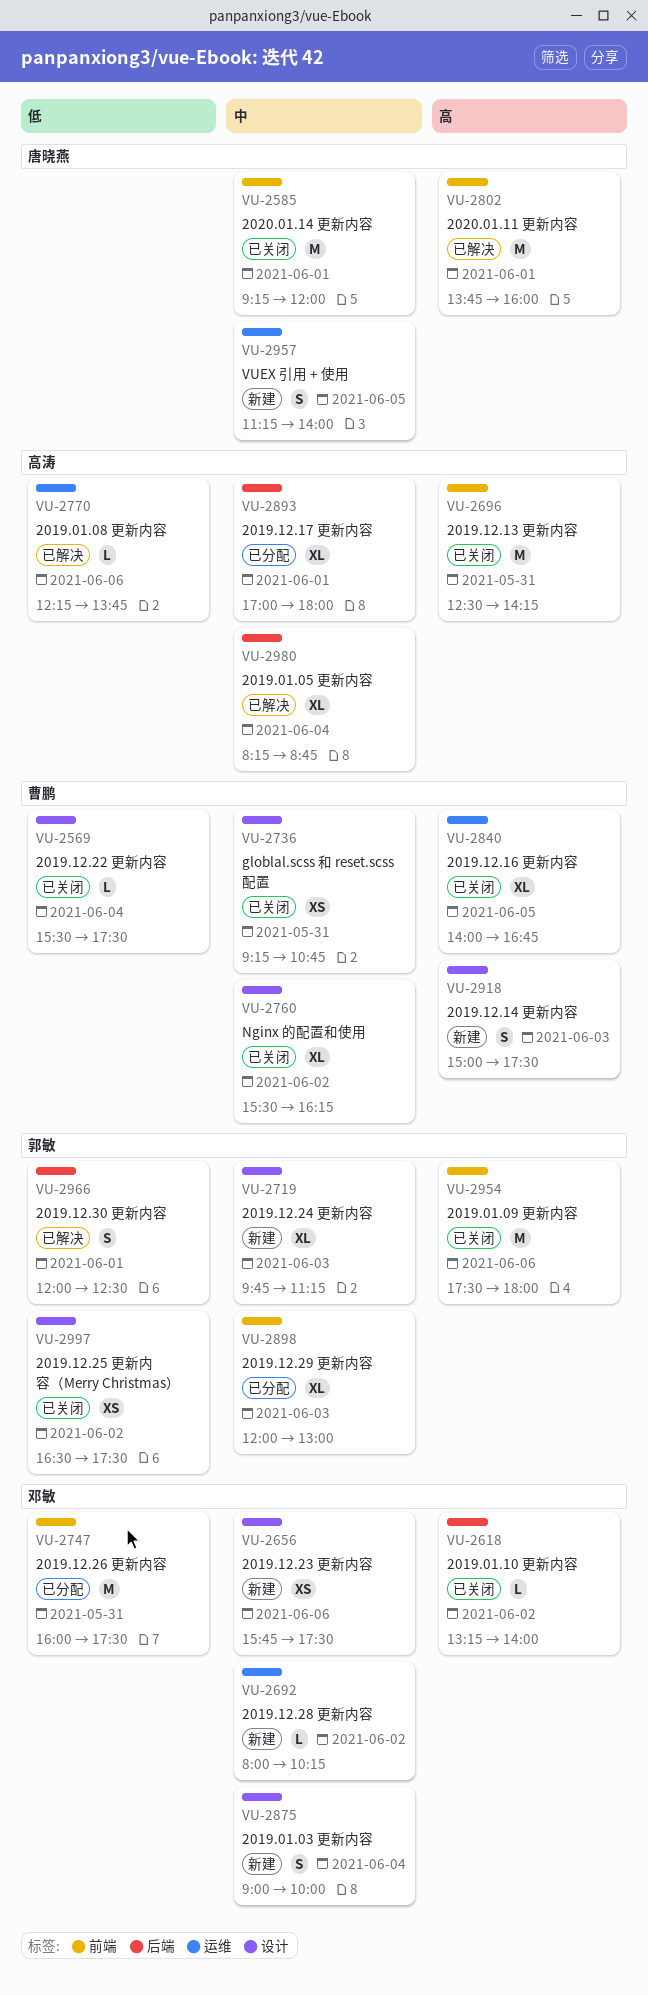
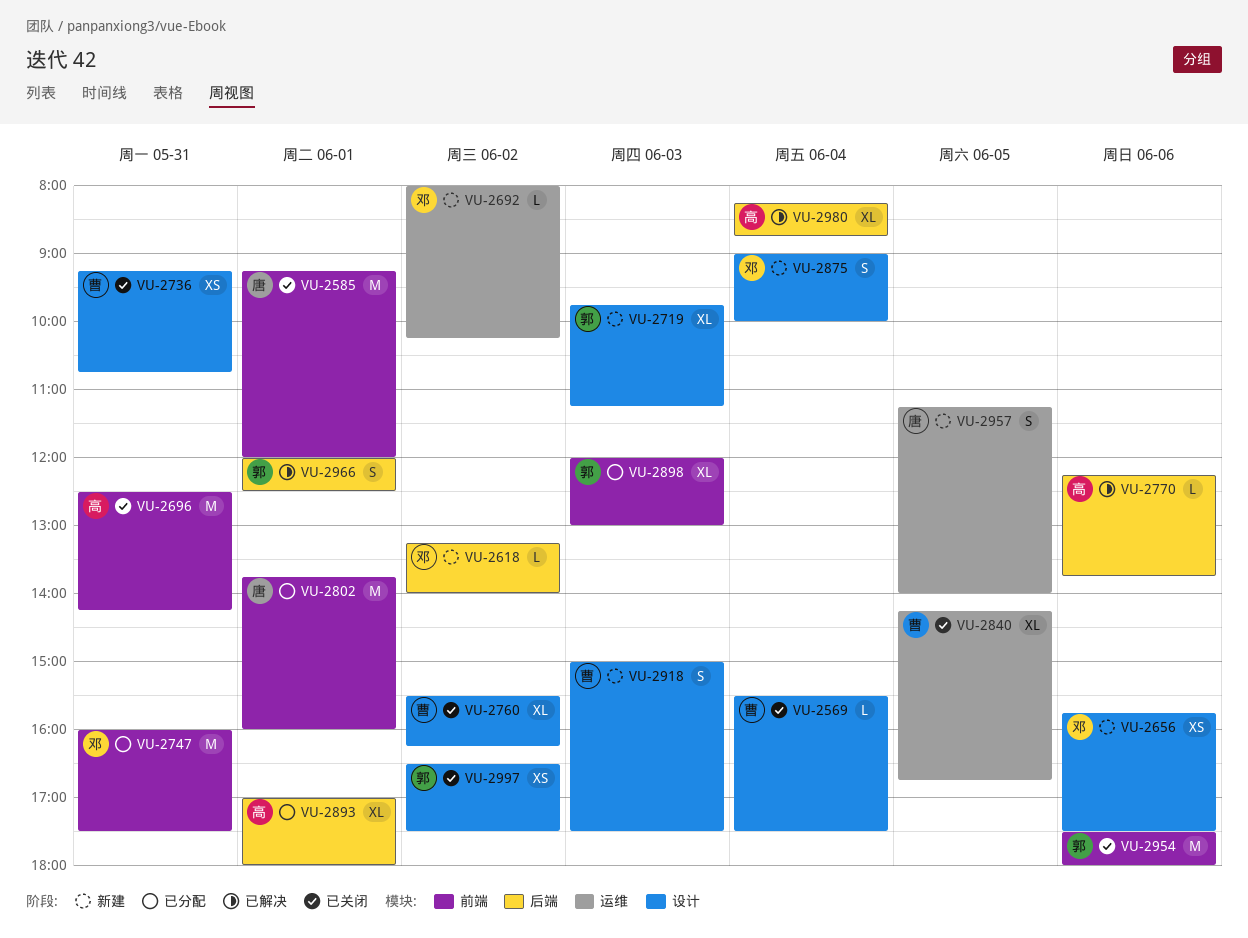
VU-2618, status: 已关闭 -> 新建
VU-2770, label: 运维 -> 后端
VU-2802, status: 已解决 -> 已分配
VU-2840, begins: 14:00 -> 14:15

